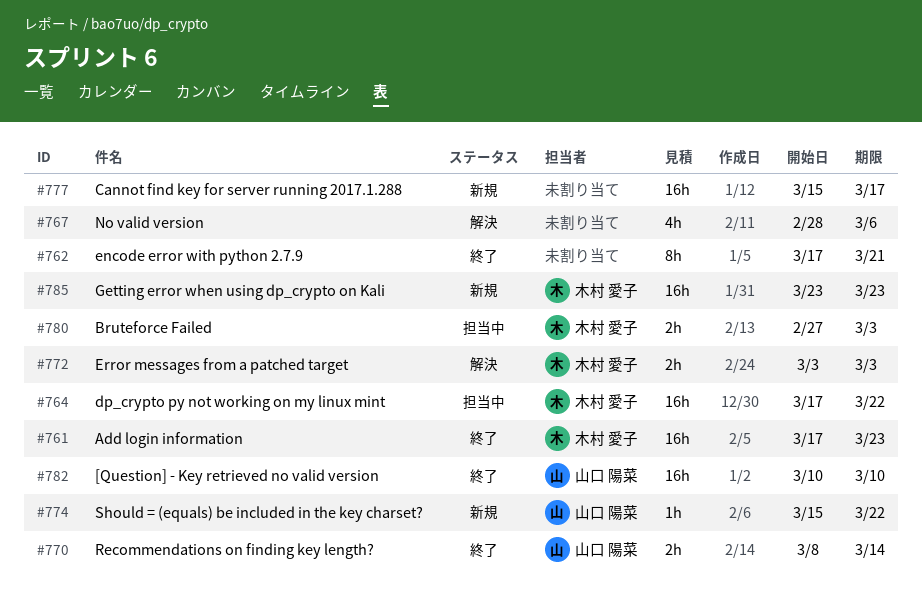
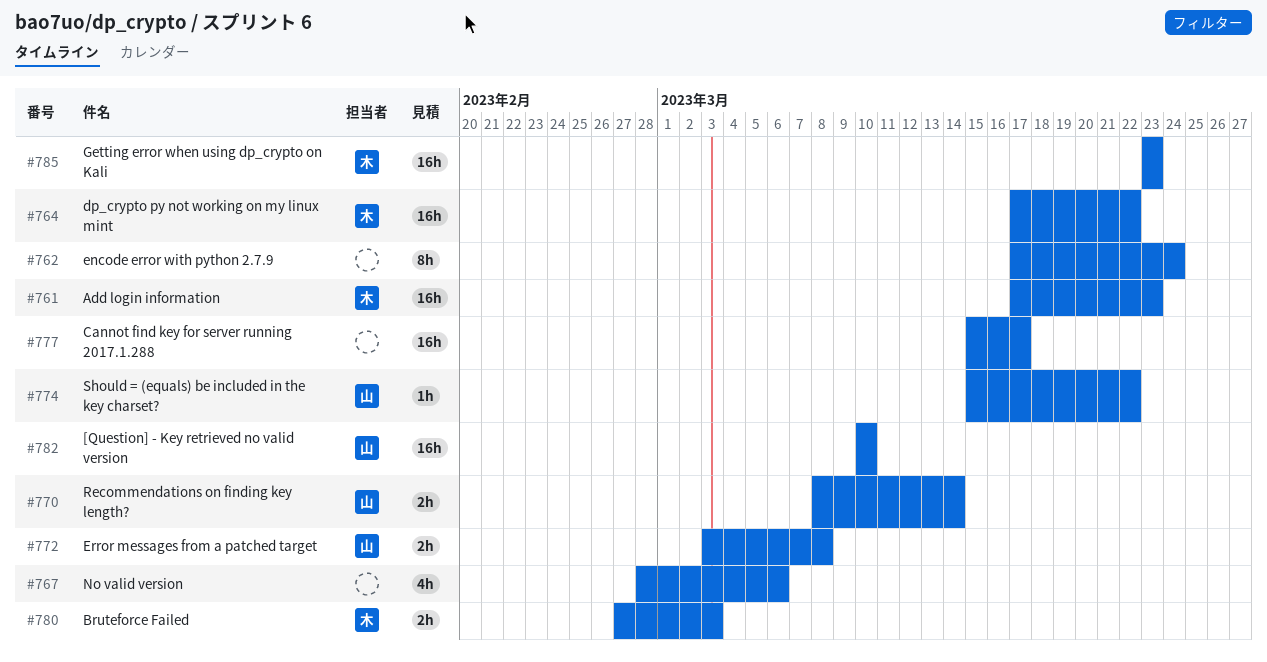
#762, due: Mar 21 -> Mar 24
#772, owner: 木村 愛子 -> 山口 陽菜
#772, due: Mar 3 -> Mar 8

